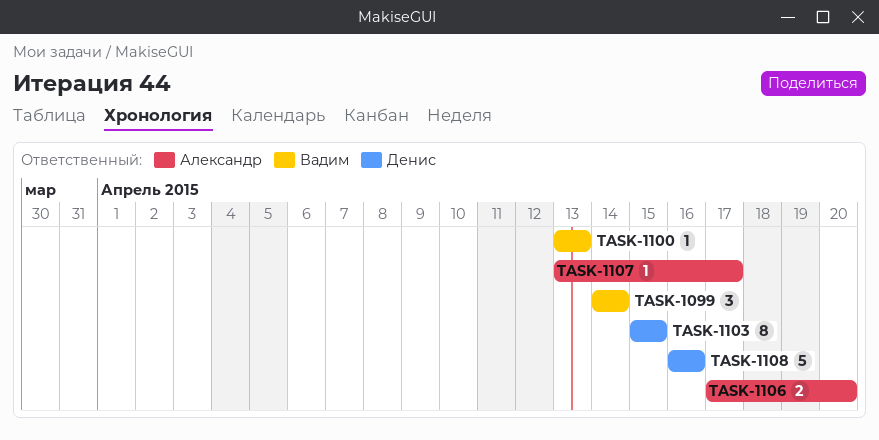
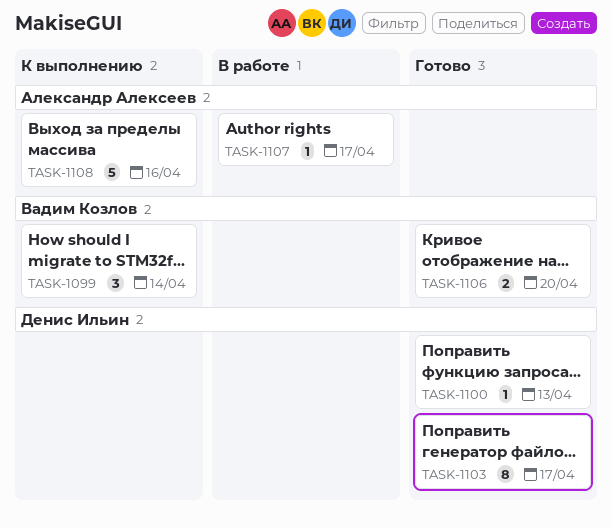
TASK-1100, owner: Вадим Козлов -> Денис Ильин
TASK-1103, due: Apr 15 -> Apr 17
TASK-1106, owner: Александр Алексеев -> Вадим Козлов
TASK-1108, owner: Денис Ильин -> Александр Алексеев

